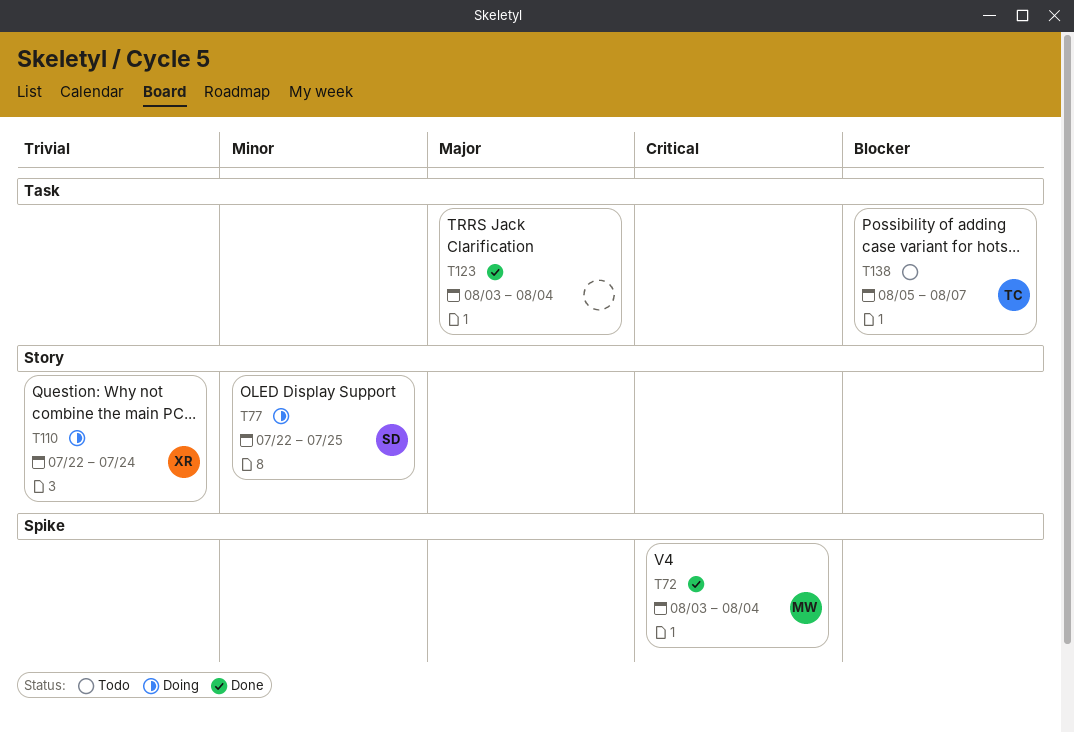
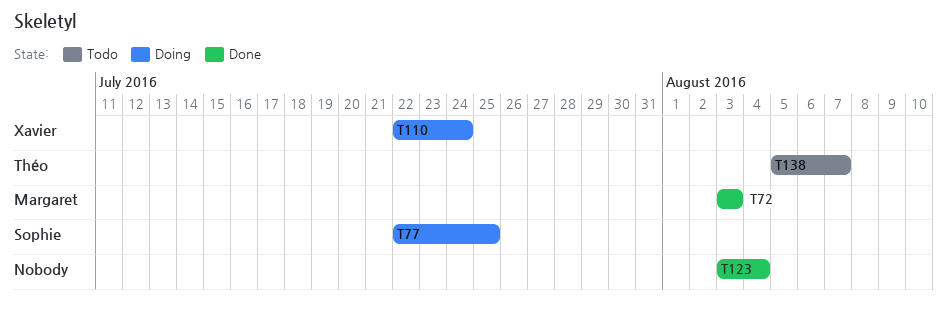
T72, due: Aug 4 -> Aug 3

